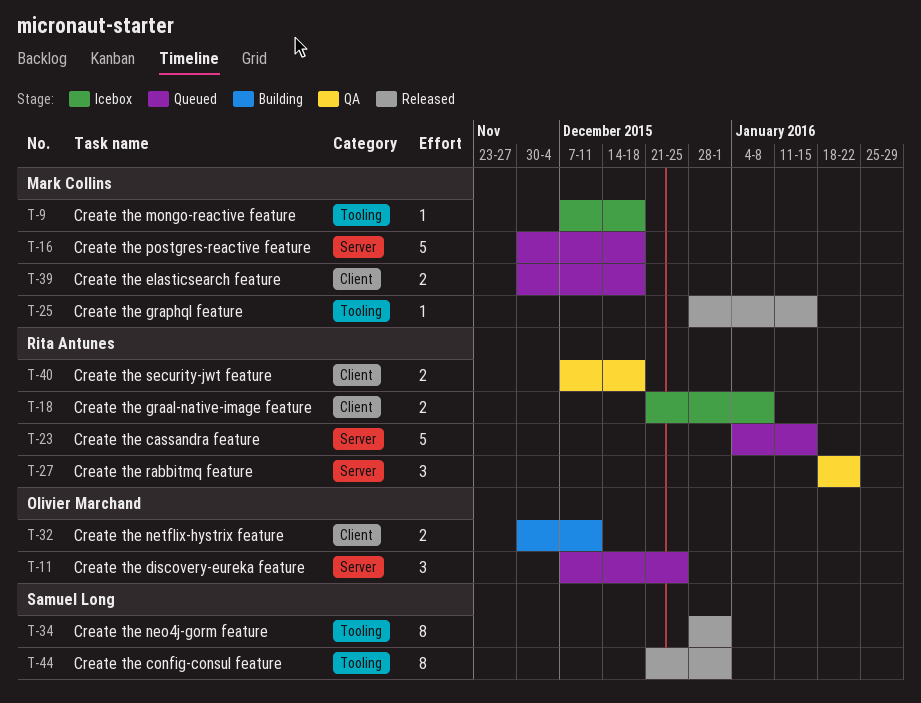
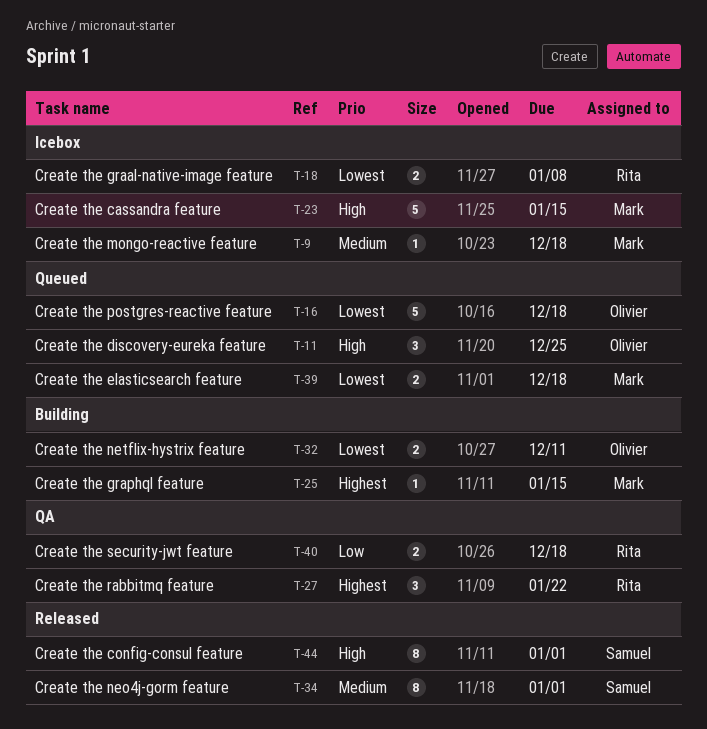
T-16, owner: Mark Collins -> Olivier Marchand
T-23, status: Queued -> Icebox
T-23, owner: Rita Antunes -> Mark Collins
T-25, status: Released -> Building

